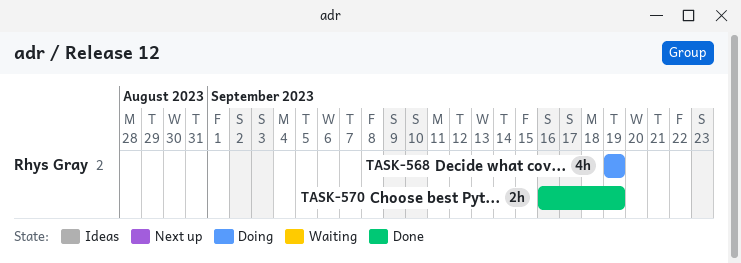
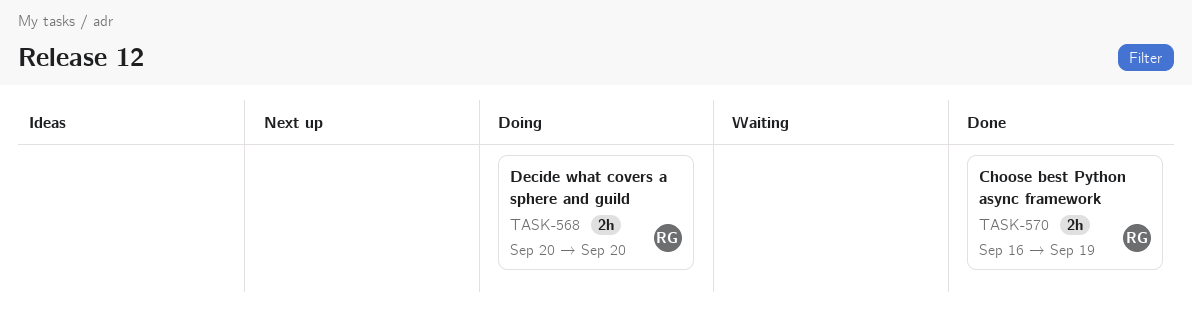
TASK-568, estimate: 4h -> 2h
TASK-568, start: Sep 19 -> Sep 20
TASK-568, due: Sep 19 -> Sep 20

